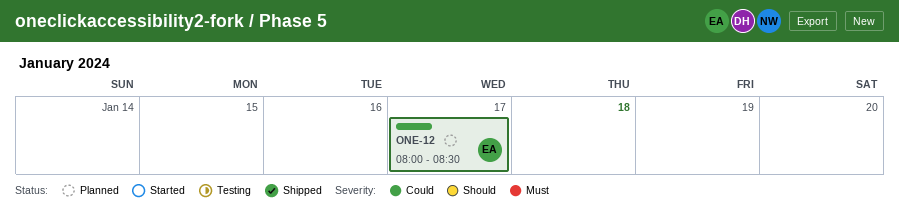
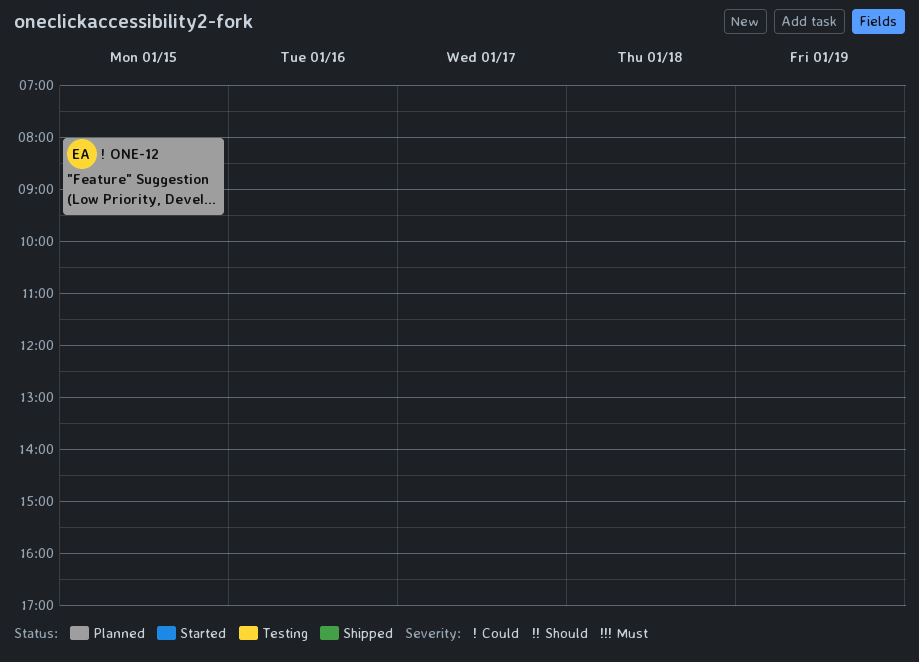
ONE-12, day: Jan 17 -> Jan 15
ONE-12, ends: 08:30 -> 09:30

